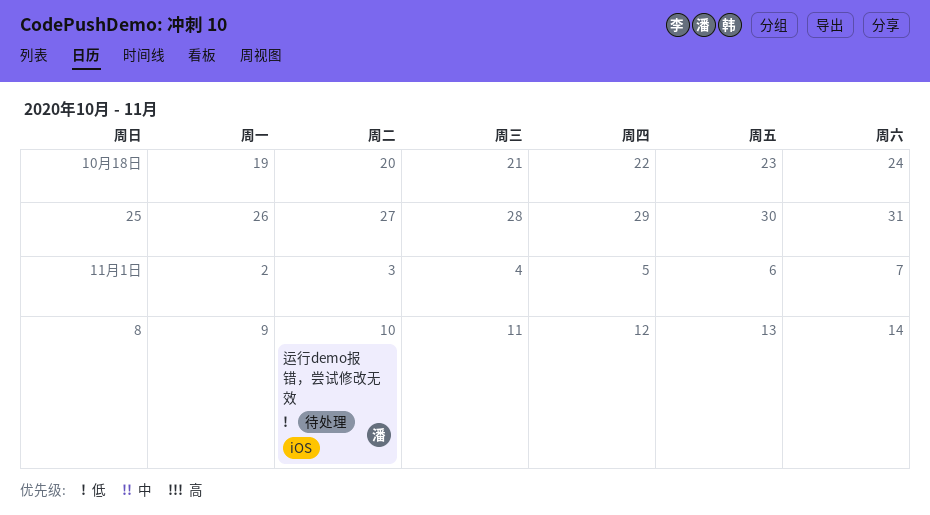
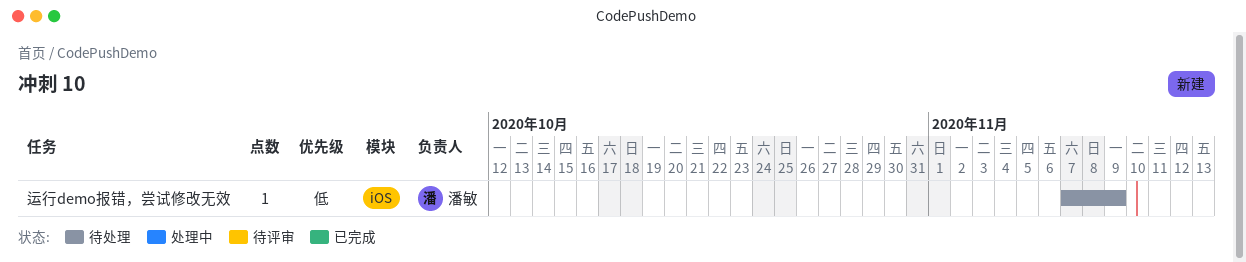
运行demo报错，尝试修改无效, due: Nov 10 -> Nov 9

